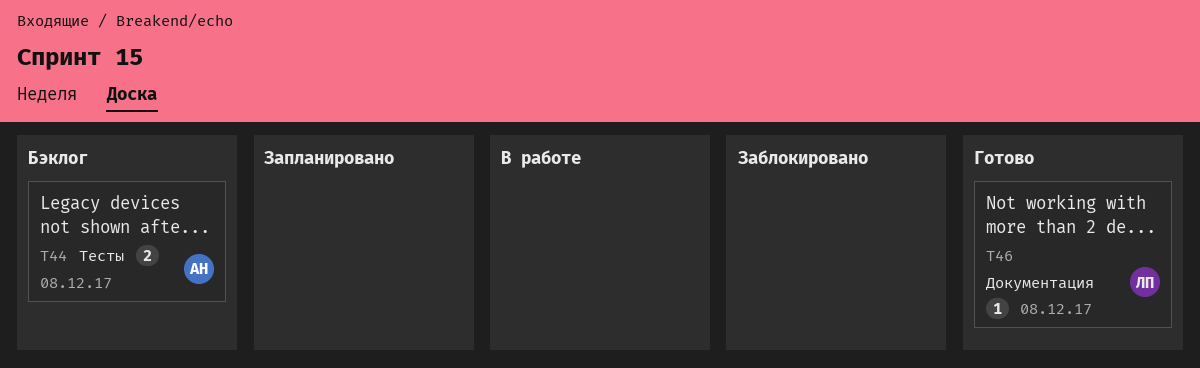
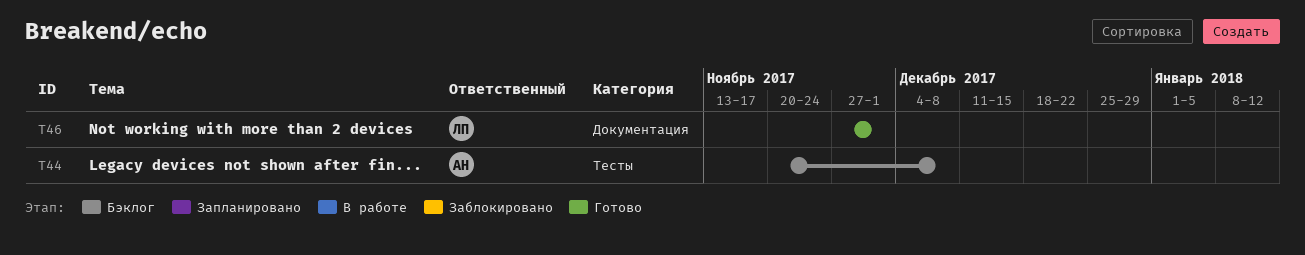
T46, due: Dec 8 -> Dec 1

